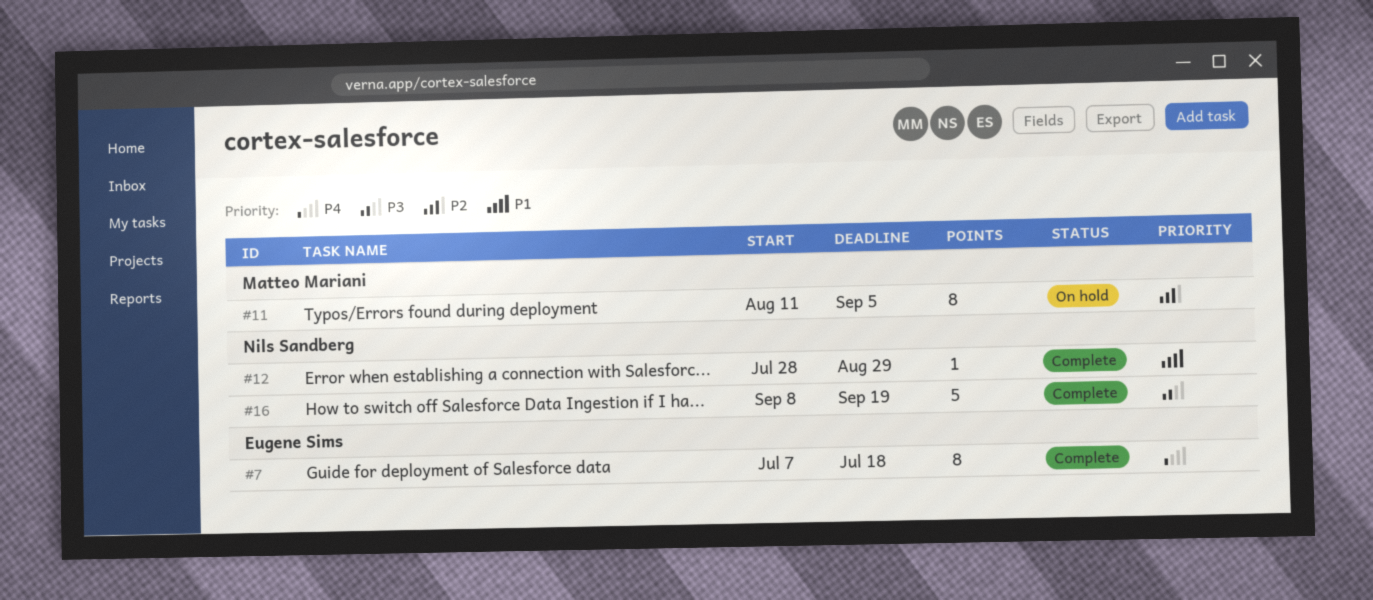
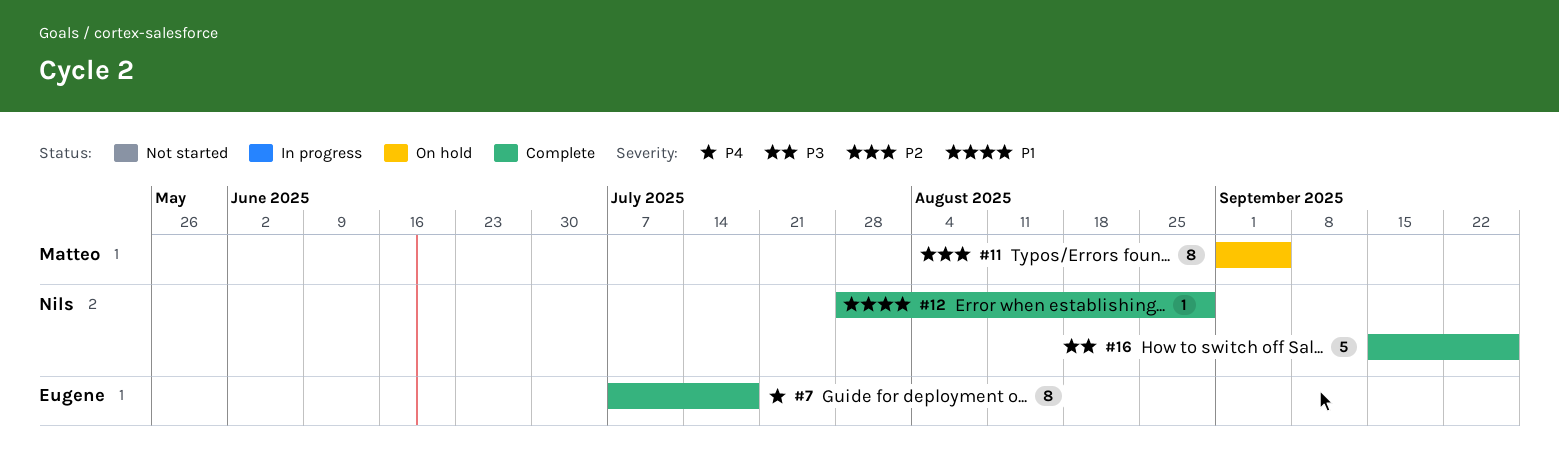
#11, start: Aug 11 -> Sep 1
#16, start: Sep 8 -> Sep 15
#16, due: Sep 19 -> Sep 26

